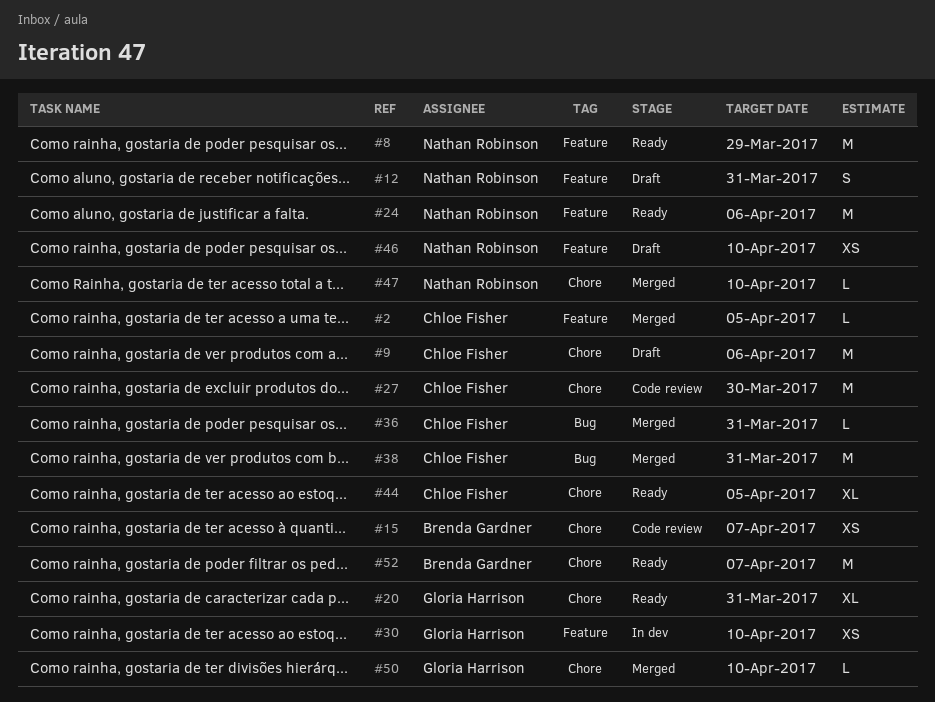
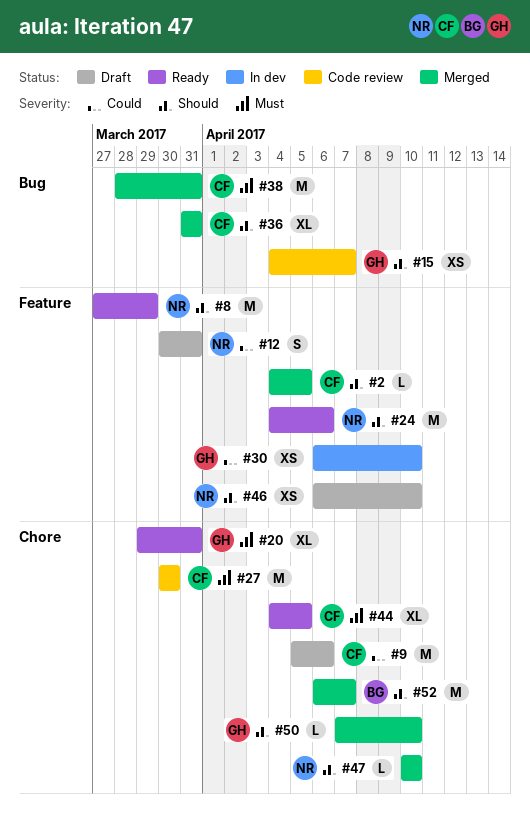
#15, owner: Brenda Gardner -> Gloria Harrison
#15, label: Chore -> Bug
#36, estimate: L -> XL
#52, status: Ready -> Merged

